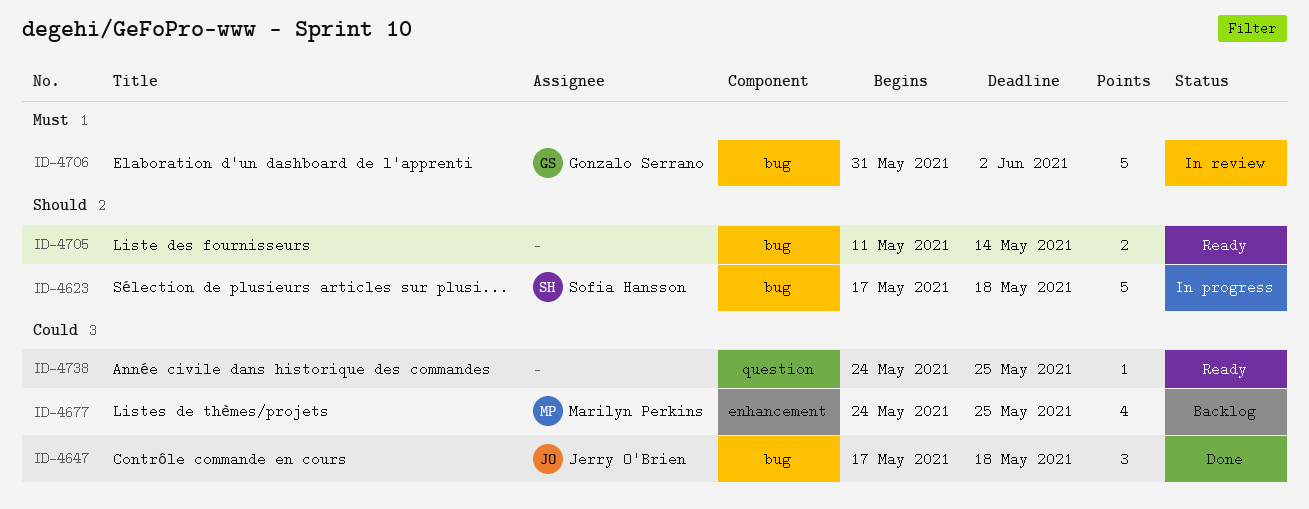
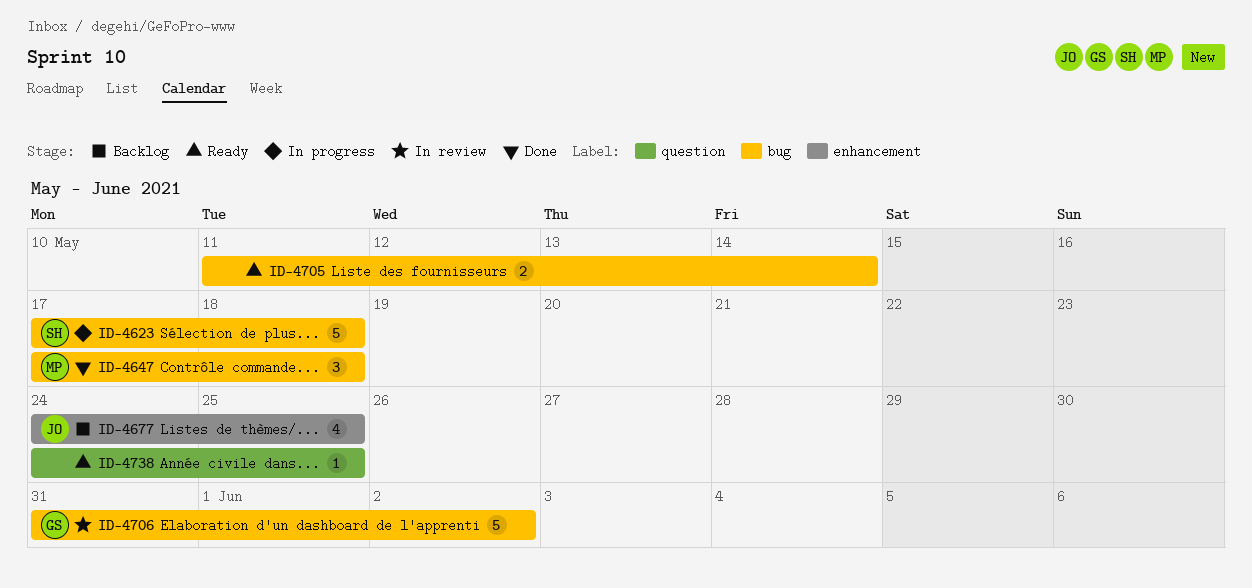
ID-4647, owner: Jerry O'Brien -> Marilyn Perkins
ID-4677, owner: Marilyn Perkins -> Jerry O'Brien

